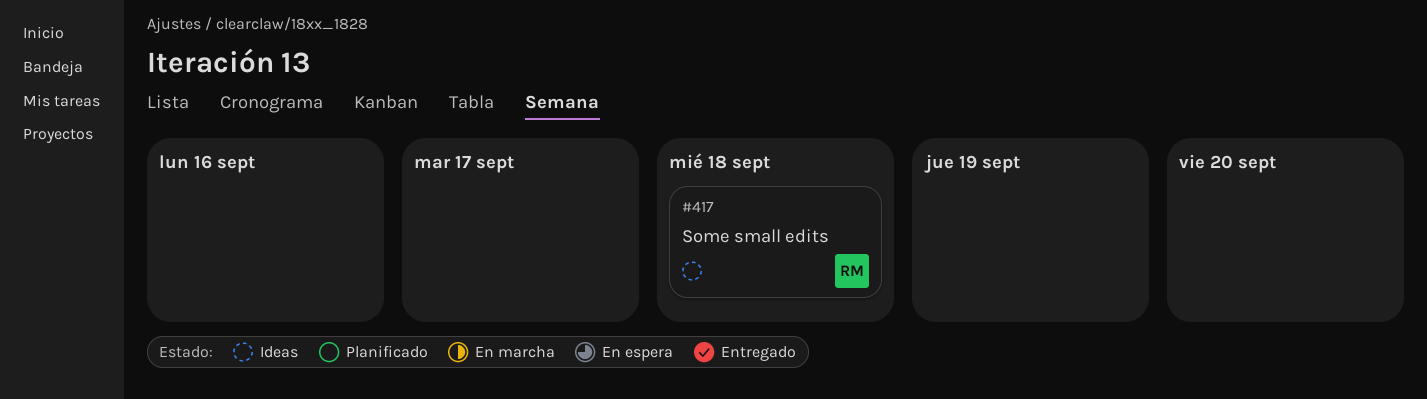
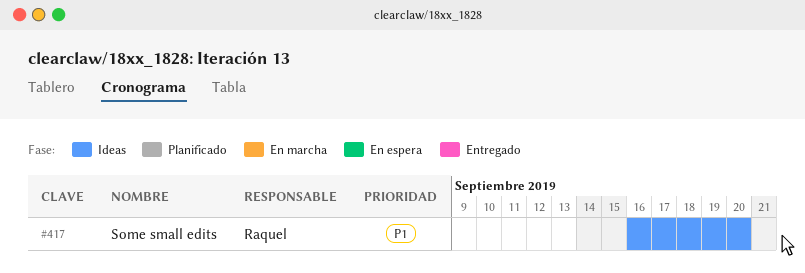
#417, due: Sep 18 -> Sep 20

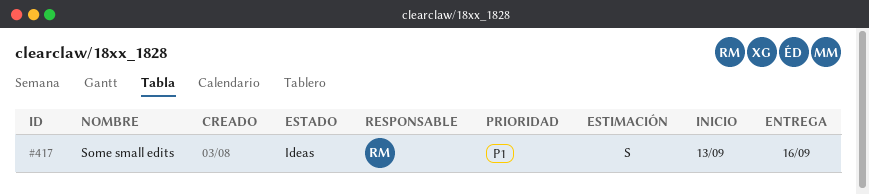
#417, start: Sep 16 -> Sep 13
#417, due: Sep 20 -> Sep 16

